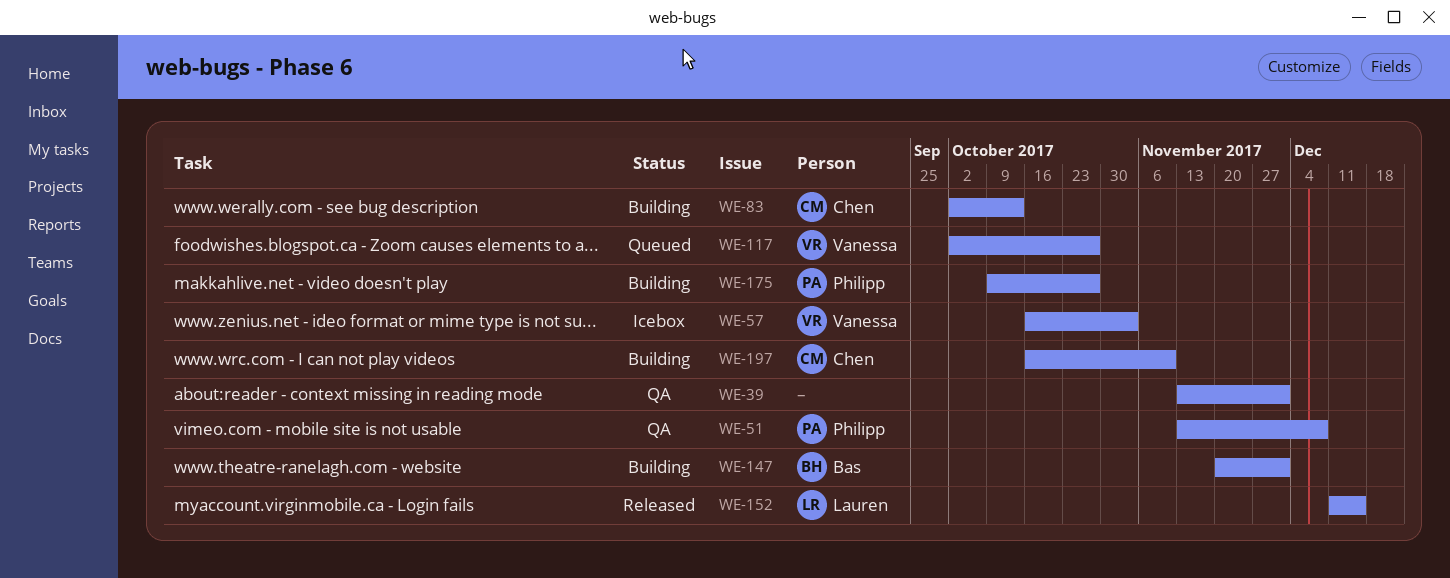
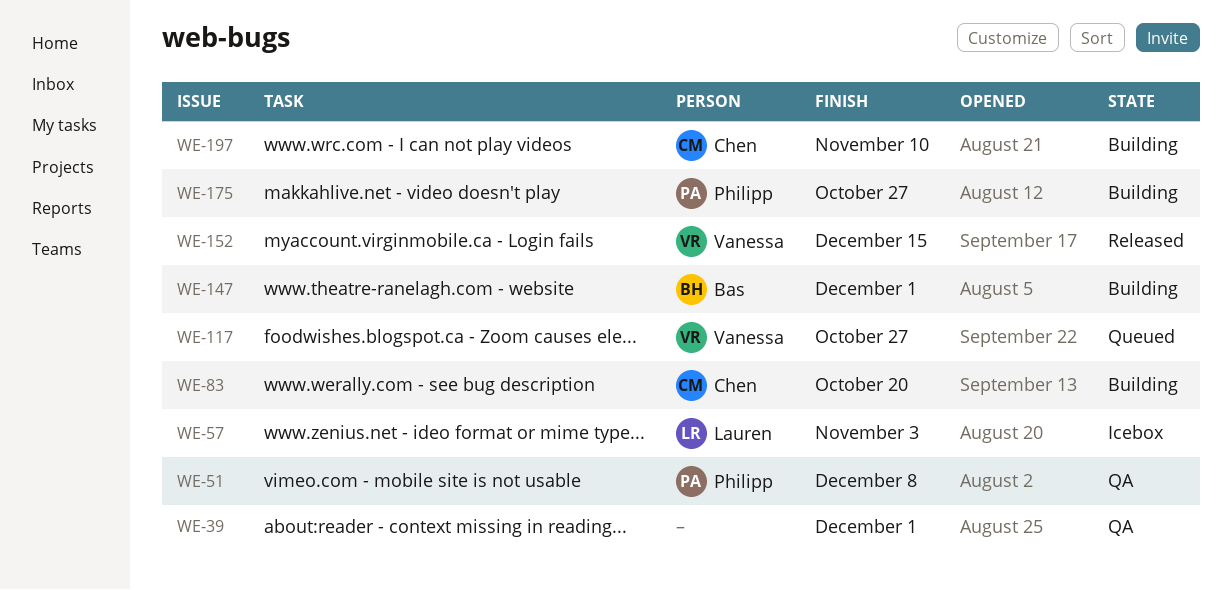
WE-57, owner: Vanessa -> Lauren
WE-83, due: Oct 13 -> Oct 20
WE-152, owner: Lauren -> Vanessa

